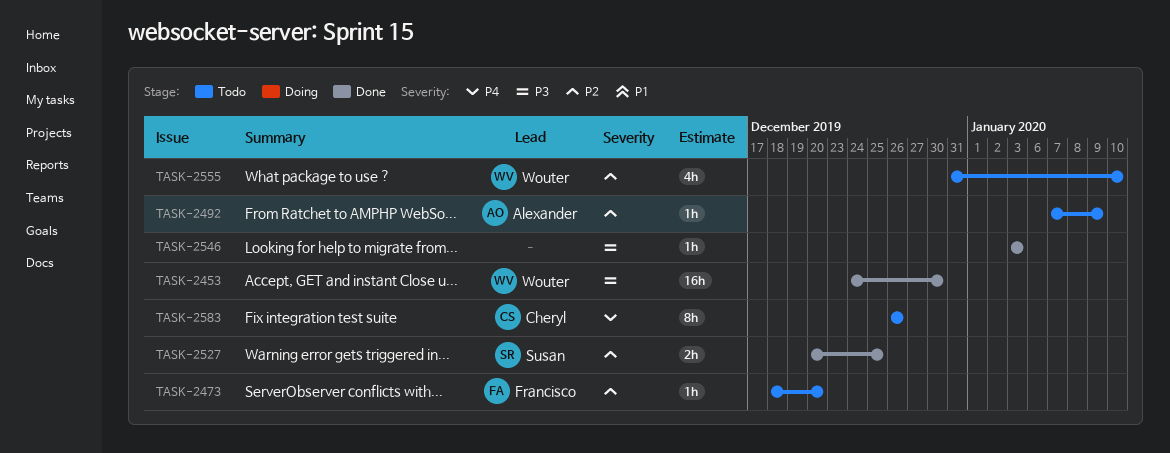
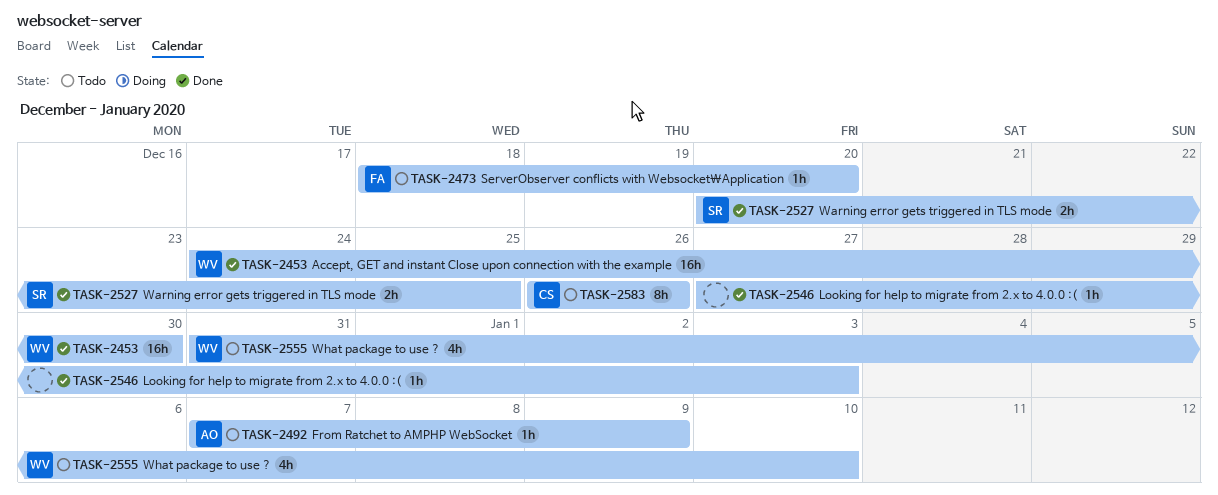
TASK-2546, start: Jan 3 -> Dec 27

